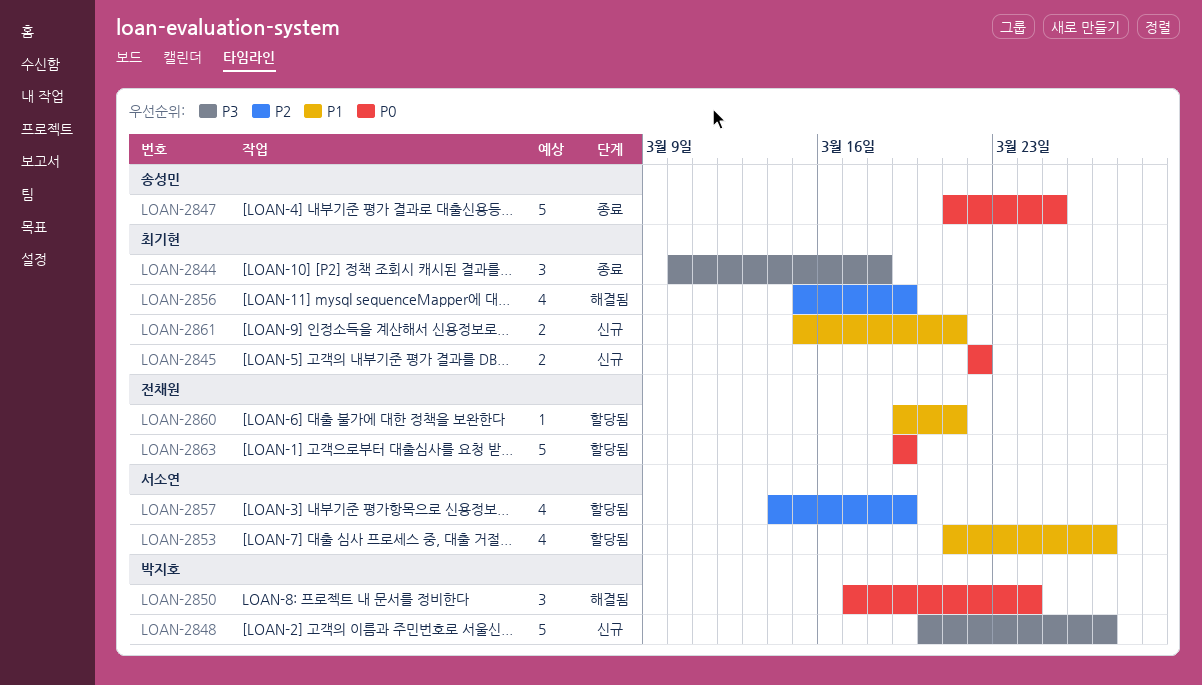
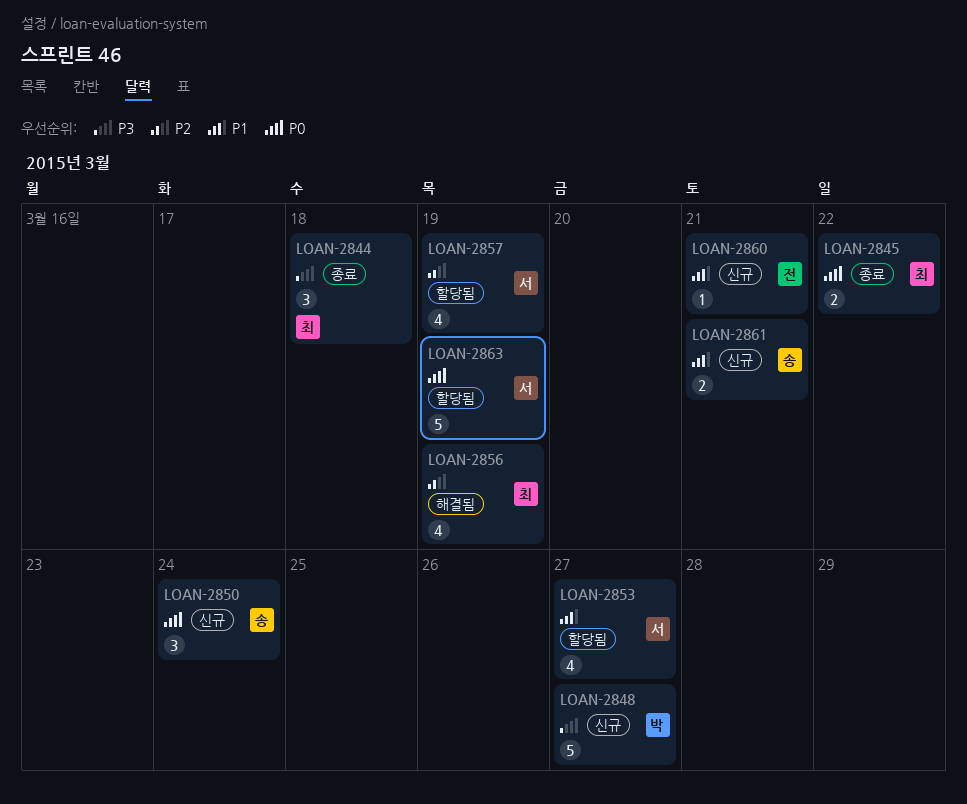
LOAN-2845, status: 신규 -> 종료
LOAN-2847: present -> none
LOAN-2850, status: 해결됨 -> 신규
LOAN-2850, owner: 박지호 -> 송성민
LOAN-2860, status: 할당됨 -> 신규
LOAN-2861, owner: 최기현 -> 송성민
LOAN-2863, owner: 전채원 -> 서소연

